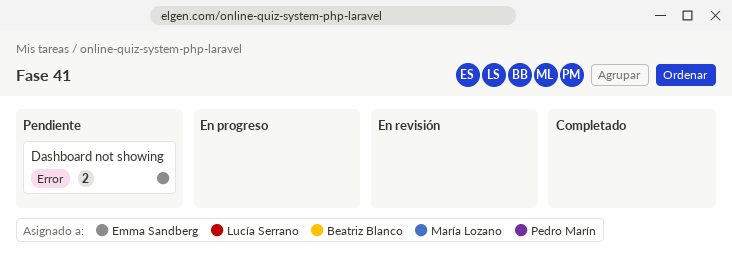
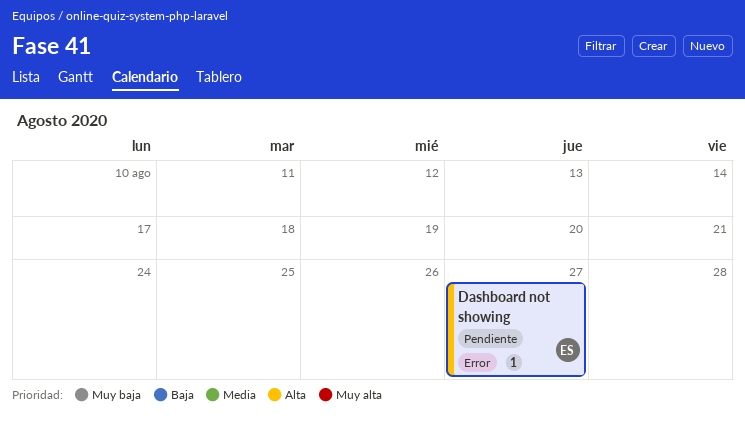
Dashboard not showing, estimate: 2 -> 1

